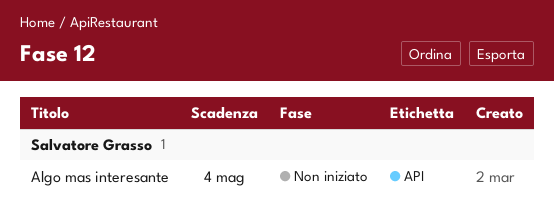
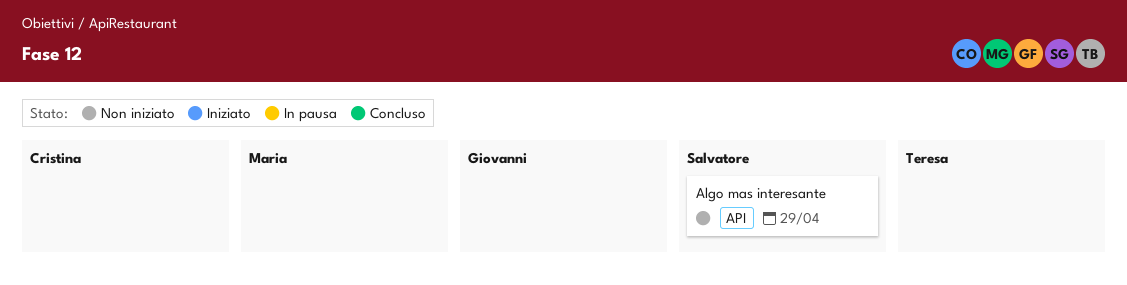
Algo mas interesante, due: May 4 -> Apr 29

